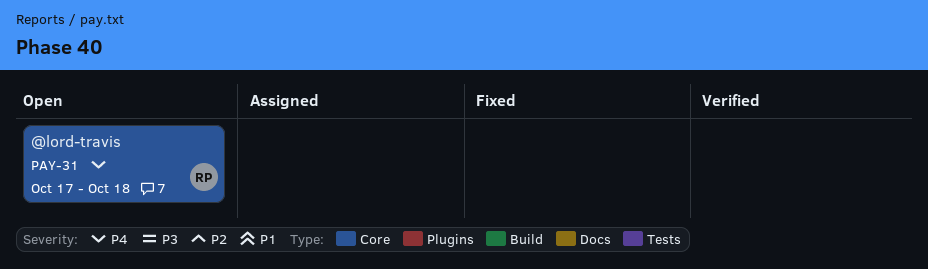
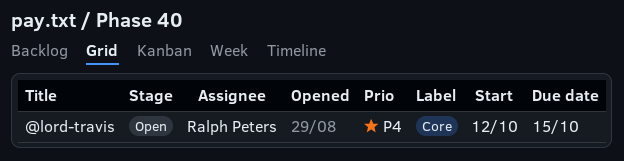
@lord-travis, start: Oct 17 -> Oct 12
@lord-travis, due: Oct 18 -> Oct 15

